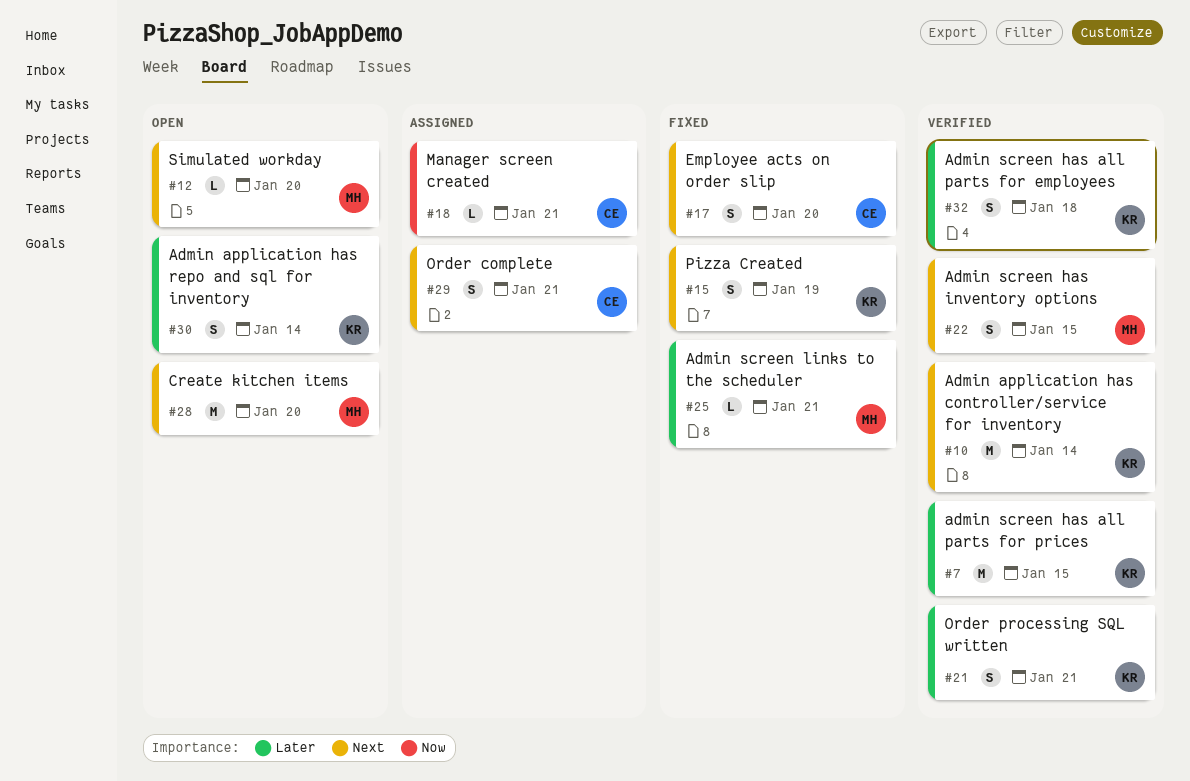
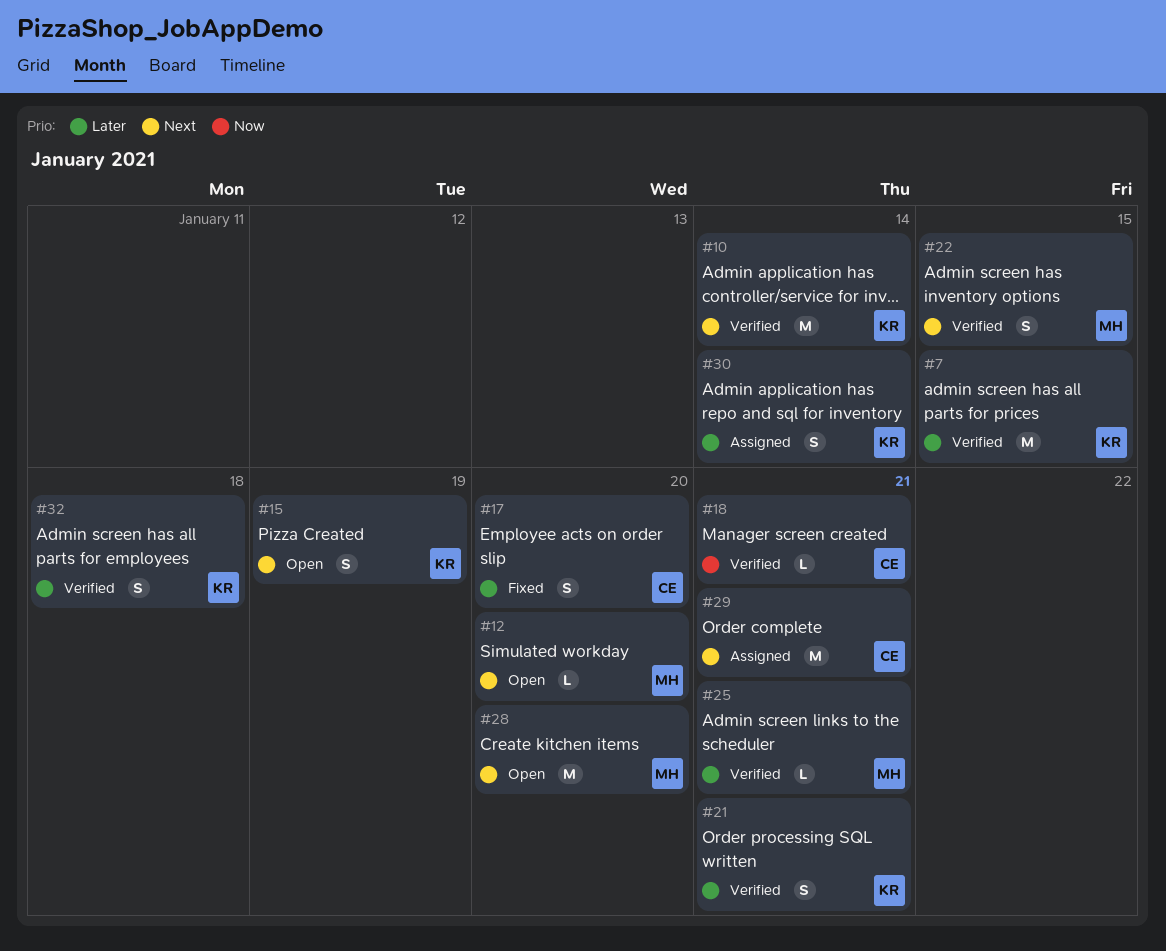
#15, status: Fixed -> Open
#17, priority: Next -> Later
#18, status: Assigned -> Verified
#25, status: Fixed -> Verified
#29, estimate: S -> M
#30, status: Open -> Assigned

